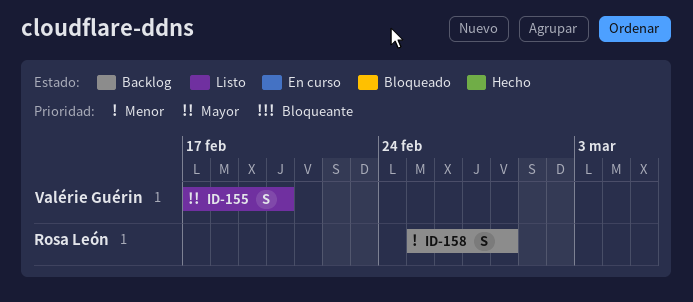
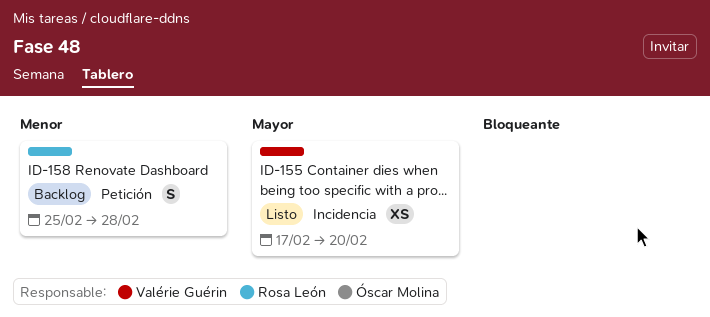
ID-155, estimate: S -> XS

